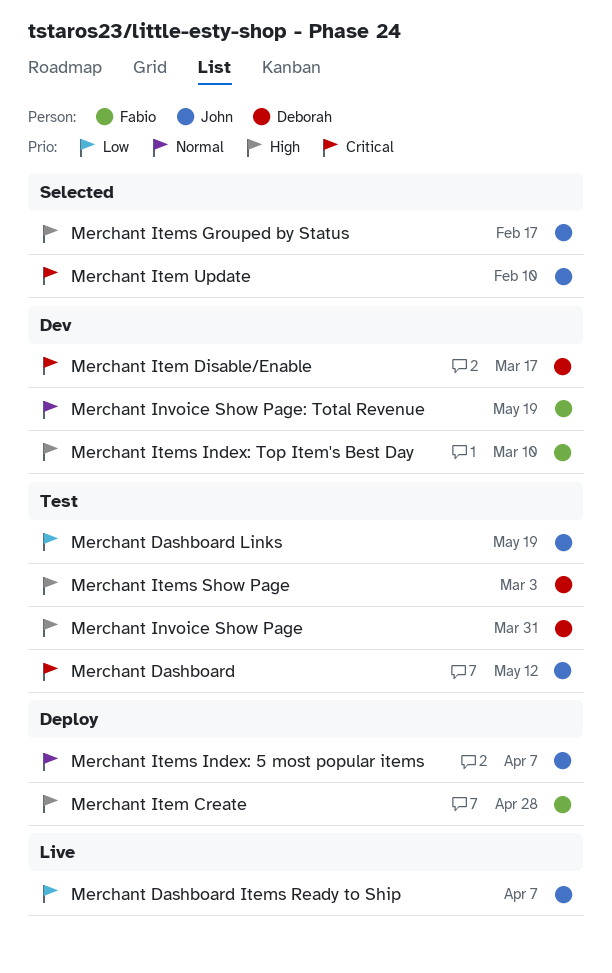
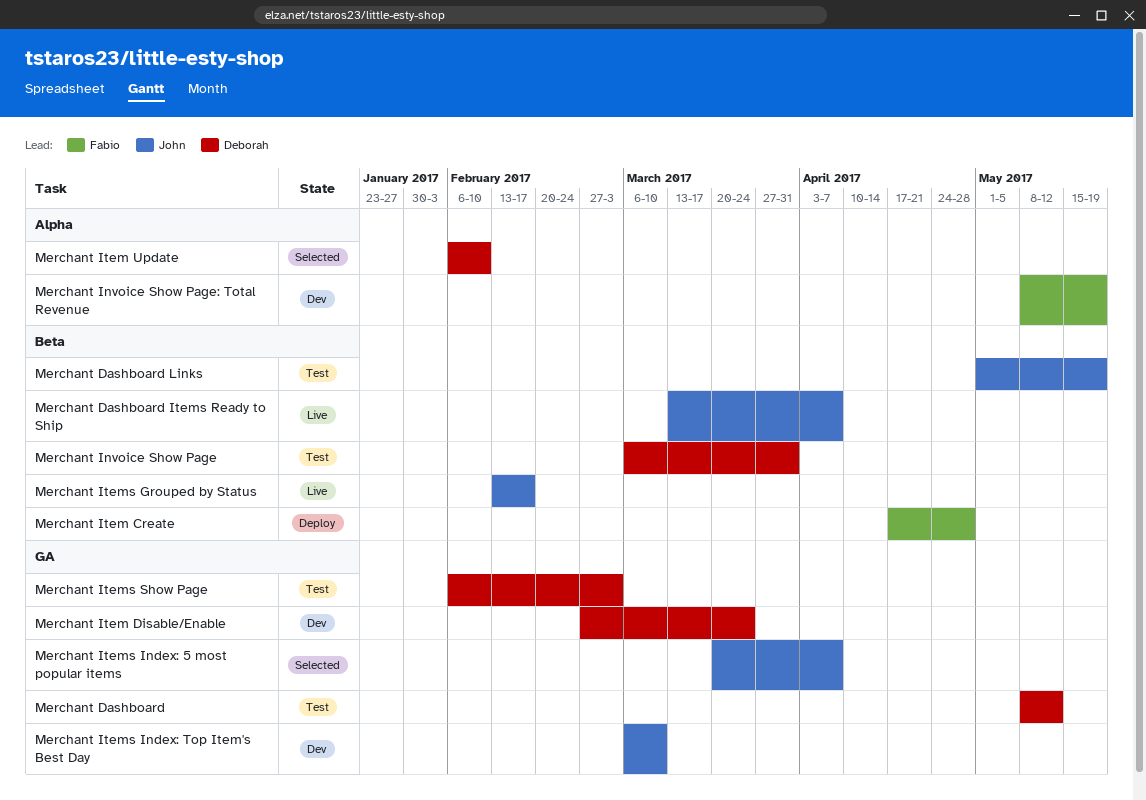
Merchant Dashboard, owner: John -> Deborah
Merchant Item Disable/Enable, due: Mar 17 -> Mar 24
Merchant Item Update, owner: John -> Deborah
Merchant Items Grouped by Status, status: Selected -> Live
Merchant Items Index: 5 most popular items, status: Deploy -> Selected
Merchant Items Index: Top Item's Best Day, owner: Fabio -> John

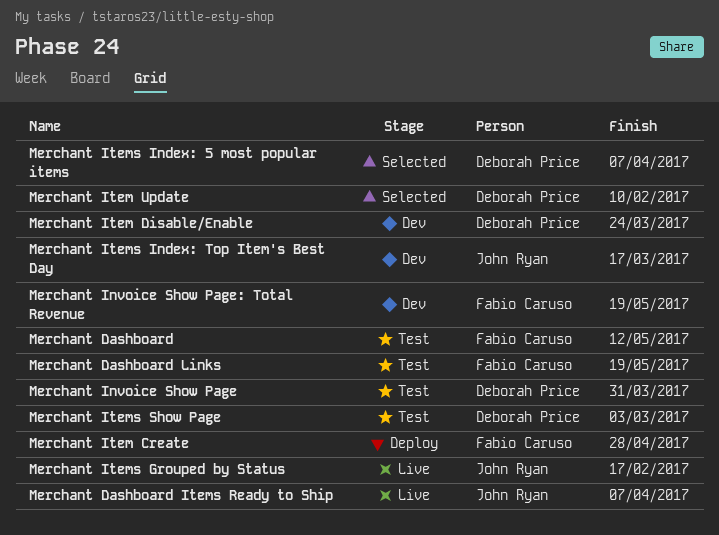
Merchant Dashboard, owner: Deborah Price -> Fabio Caruso
Merchant Dashboard Links, owner: John Ryan -> Fabio Caruso
Merchant Items Index: 5 most popular items, owner: John Ryan -> Deborah Price
Merchant Items Index: Top Item's Best Day, due: Mar 10 -> Mar 17

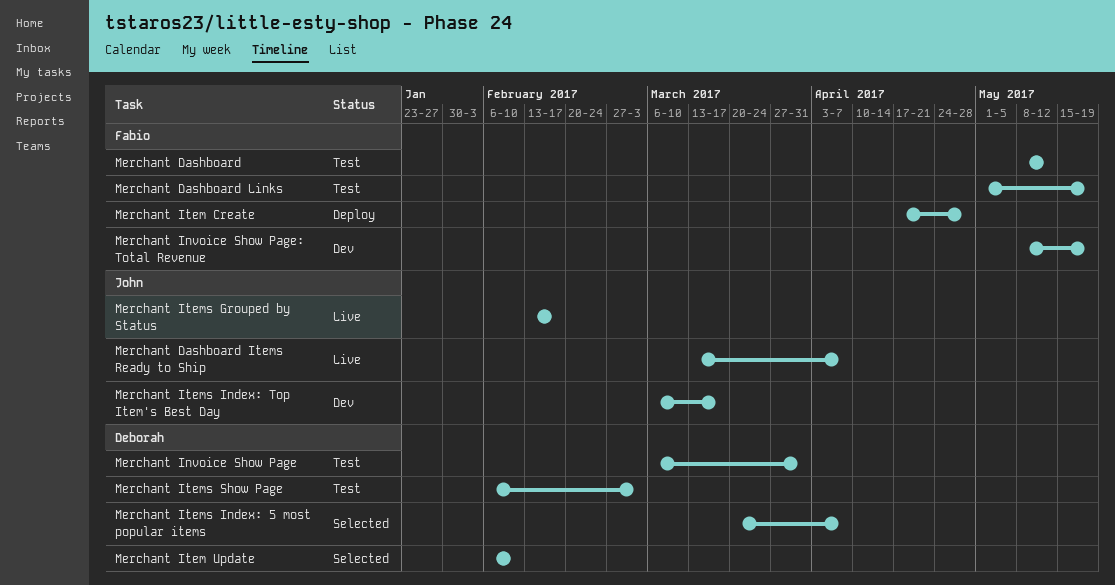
Merchant Item Disable/Enable: present -> none

